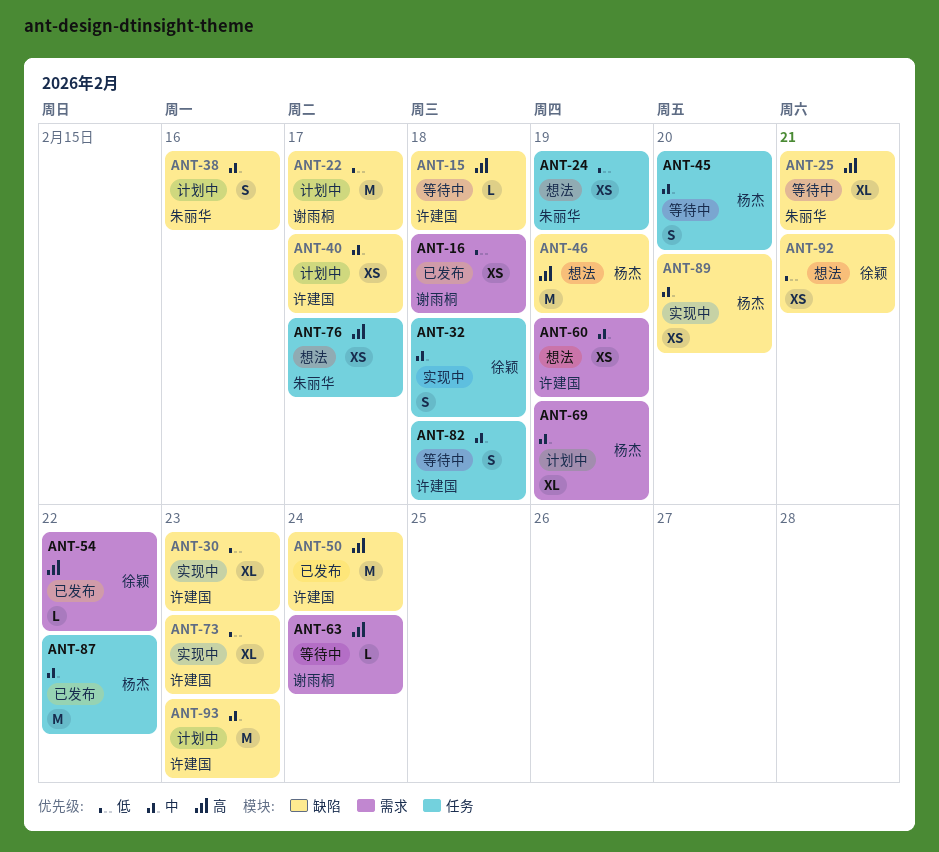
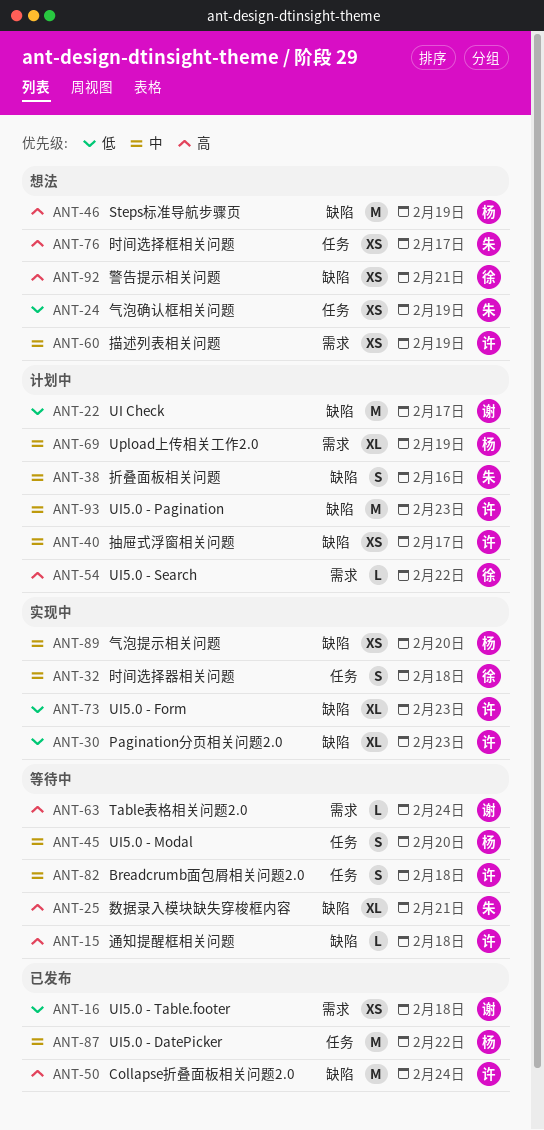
ANT-54, status: 已发布 -> 计划中
ANT-92, priority: 低 -> 高

